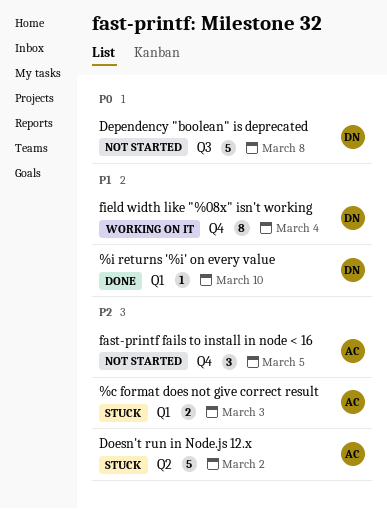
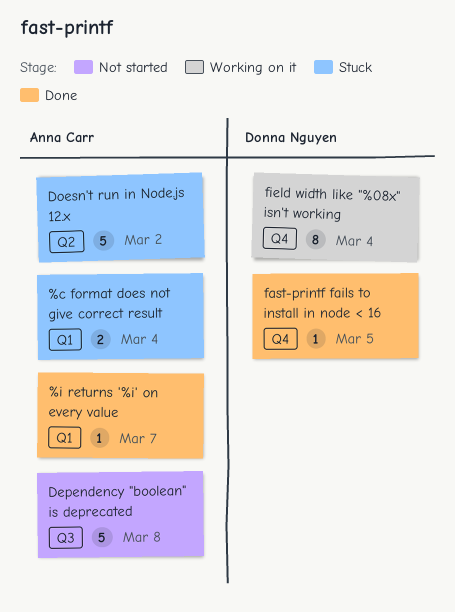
%c format does not give correct result, due: Mar 3 -> Mar 4
%i returns '%i' on every value, owner: Donna Nguyen -> Anna Carr
%i returns '%i' on every value, due: Mar 10 -> Mar 7
Dependency "boolean" is deprecated, owner: Donna Nguyen -> Anna Carr
fast-printf fails to install in node < 16, status: Not started -> Done
fast-printf fails to install in node < 16, owner: Anna Carr -> Donna Nguyen
fast-printf fails to install in node < 16, estimate: 3 -> 1

